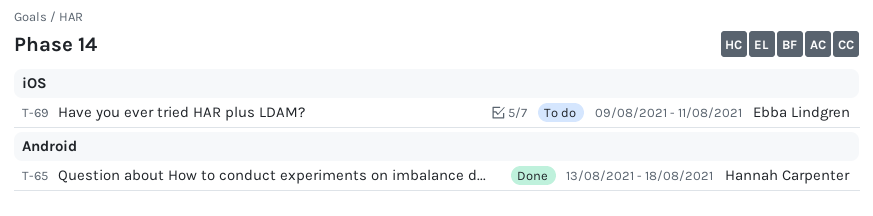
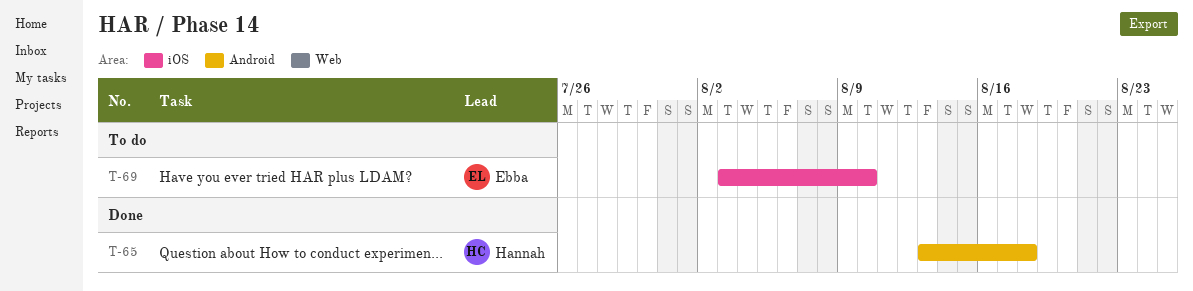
T-69, start: Aug 9 -> Aug 3
T-69, due: Aug 11 -> Aug 10

